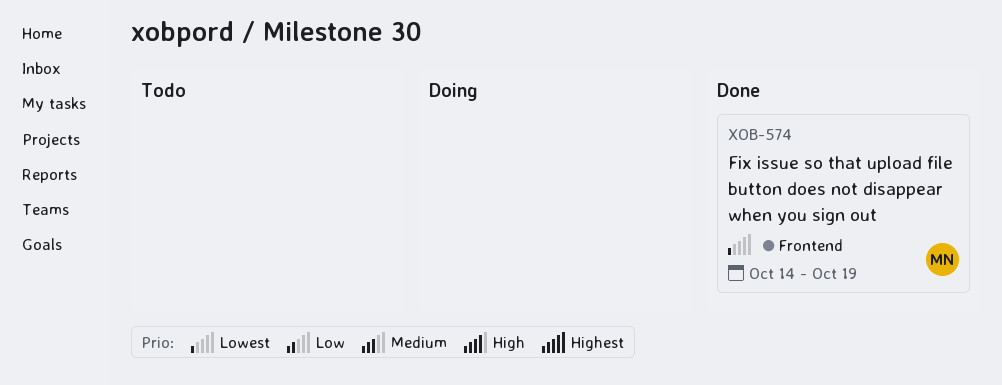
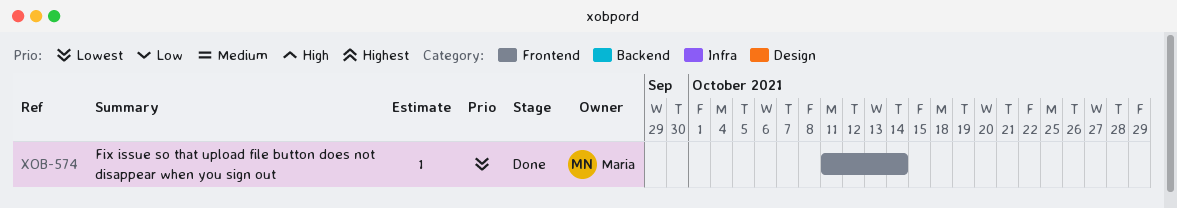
XOB-574, start: Oct 14 -> Oct 11
XOB-574, due: Oct 19 -> Oct 14

